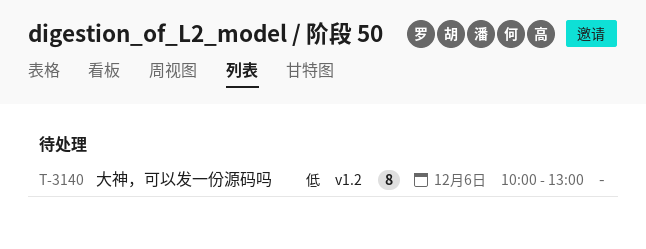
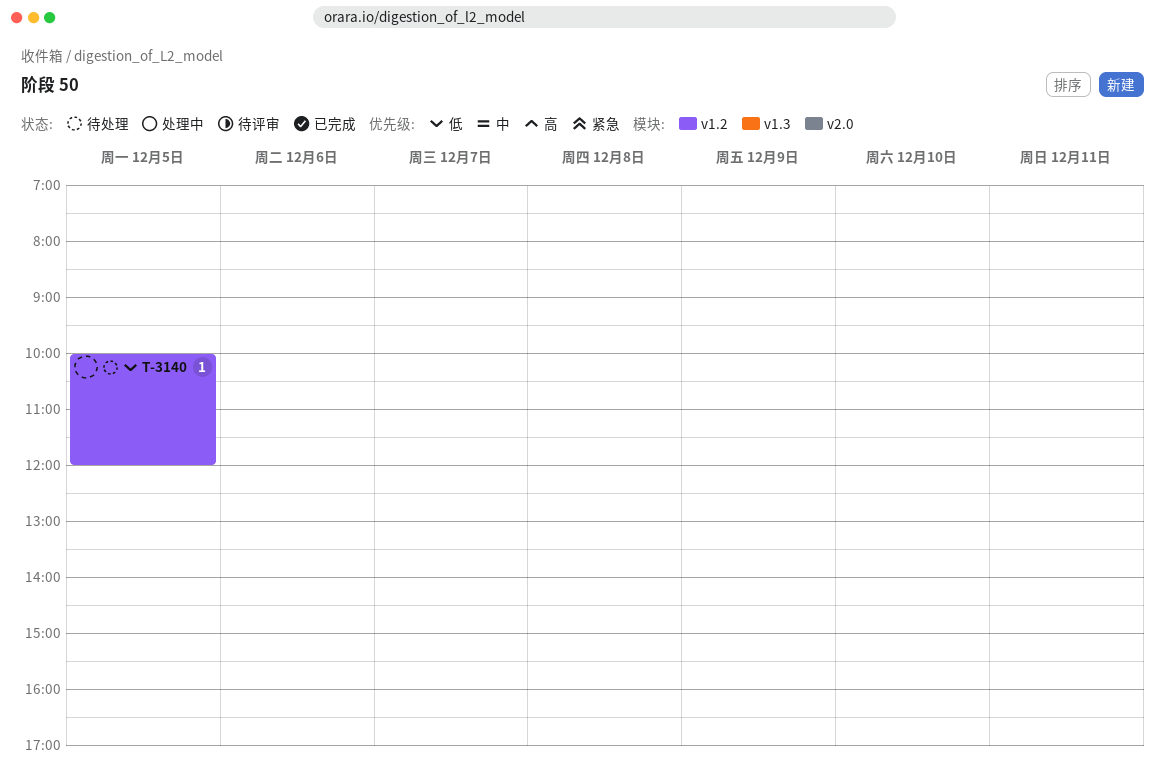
T-3140, estimate: 8 -> 1
T-3140, day: Dec 6 -> Dec 5
T-3140, ends: 13:00 -> 12:00

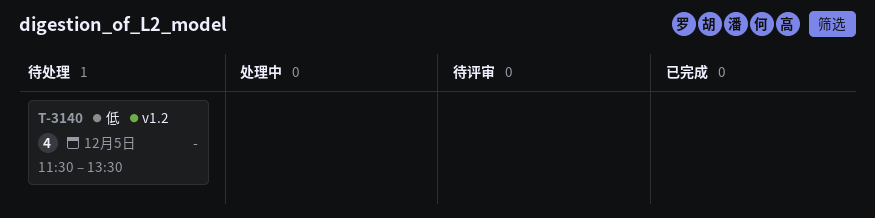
T-3140, estimate: 1 -> 4
T-3140, begins: 10:00 -> 11:30
T-3140, ends: 12:00 -> 13:30

